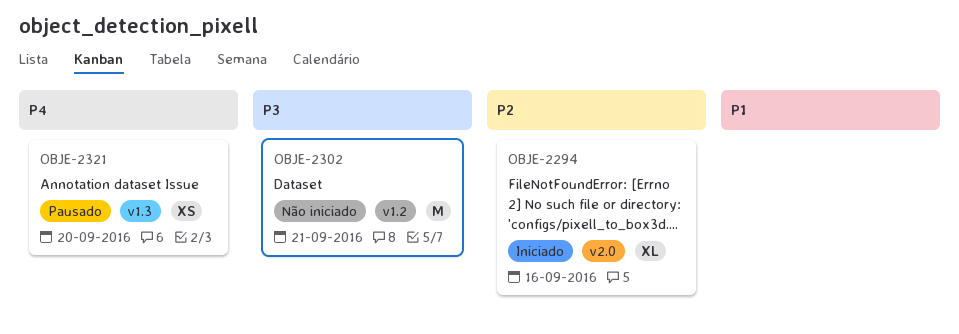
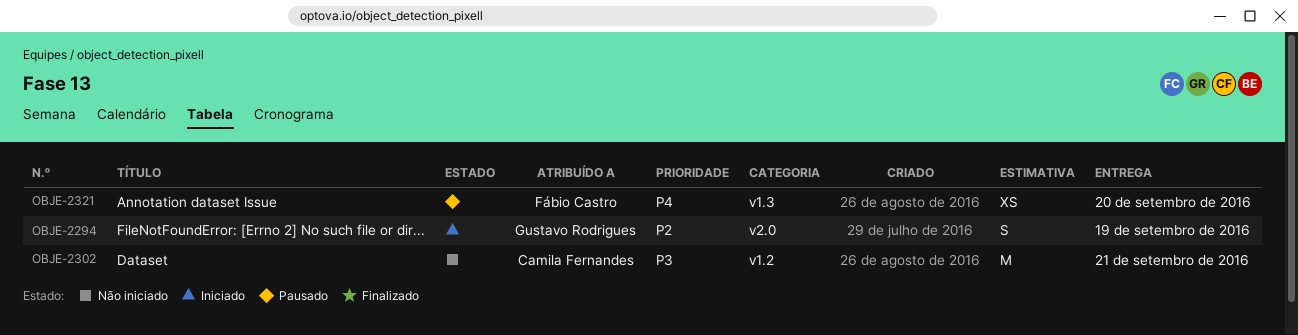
OBJE-2294, estimate: XL -> S
OBJE-2294, due: Sep 16 -> Sep 19

